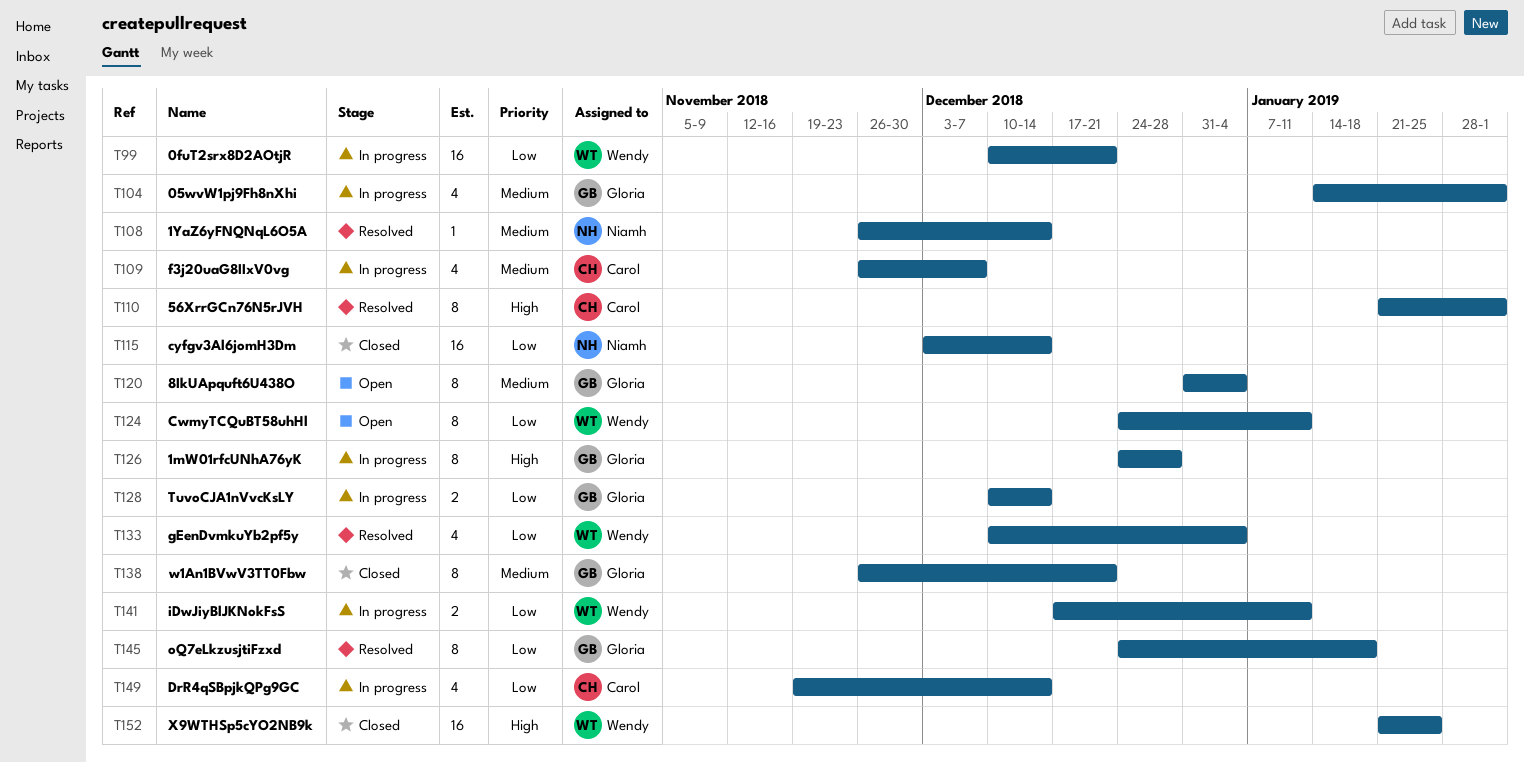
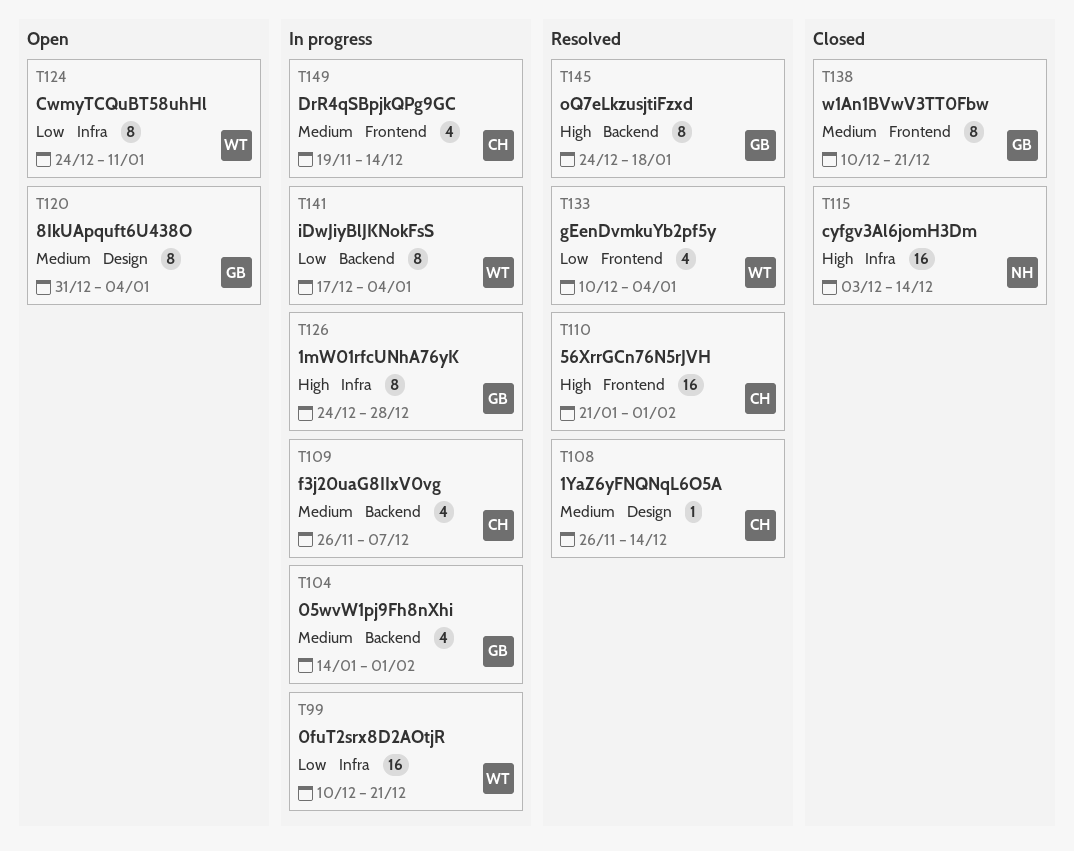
T108, owner: Niamh -> Carol
T110, estimate: 8 -> 16
T115, priority: Low -> High
T128: present -> none
T138, start: Nov 26 -> Dec 10
T141, estimate: 2 -> 8
T141, due: Jan 11 -> Jan 4
T145, priority: Low -> High
T149, priority: Low -> Medium
T152: present -> none

